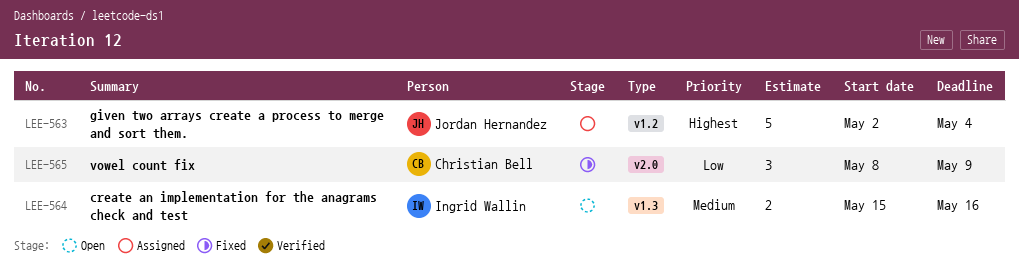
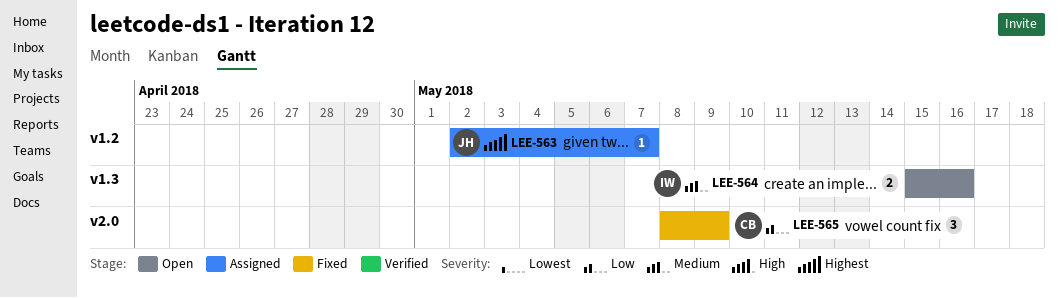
LEE-563, estimate: 5 -> 1
LEE-563, due: May 4 -> May 7

